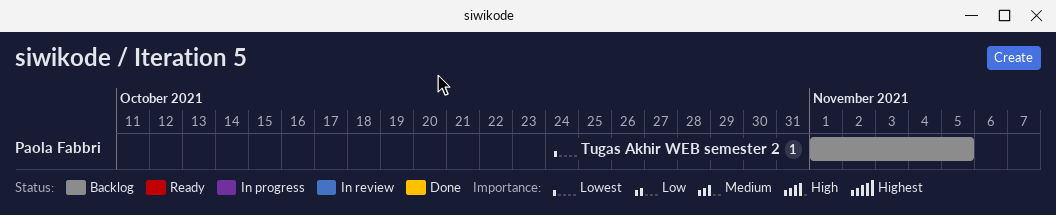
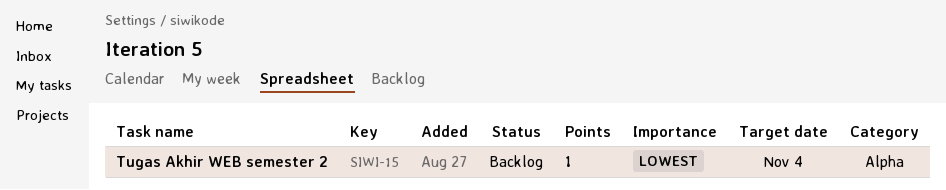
Tugas Akhir WEB semester 2, due: Nov 5 -> Nov 4

